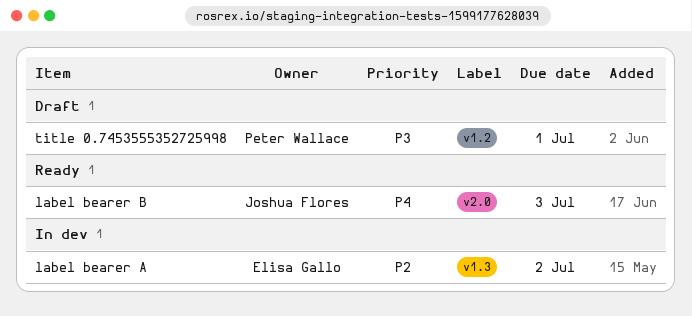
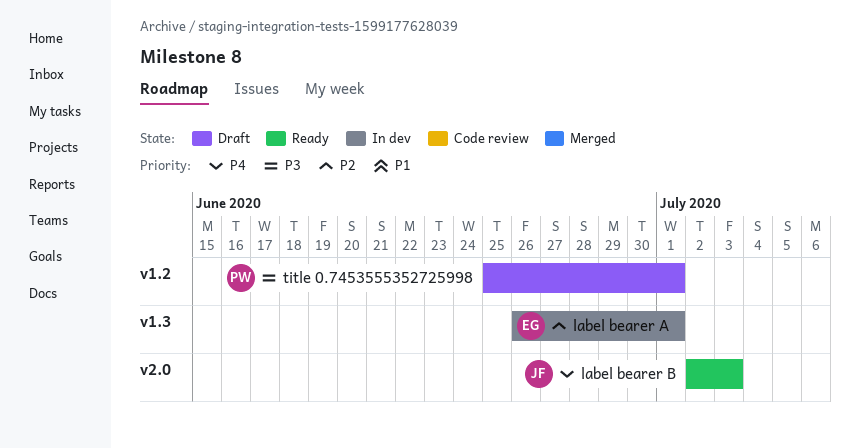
label bearer A, due: Jul 2 -> Jul 1

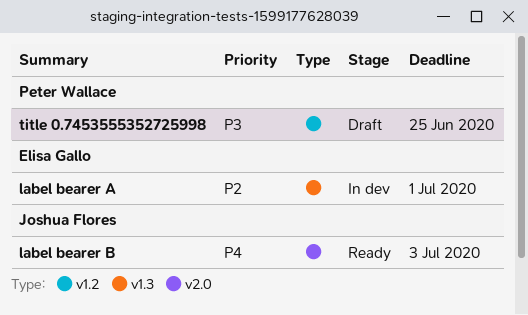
title 0.7453555352725998, due: Jul 1 -> Jun 25

